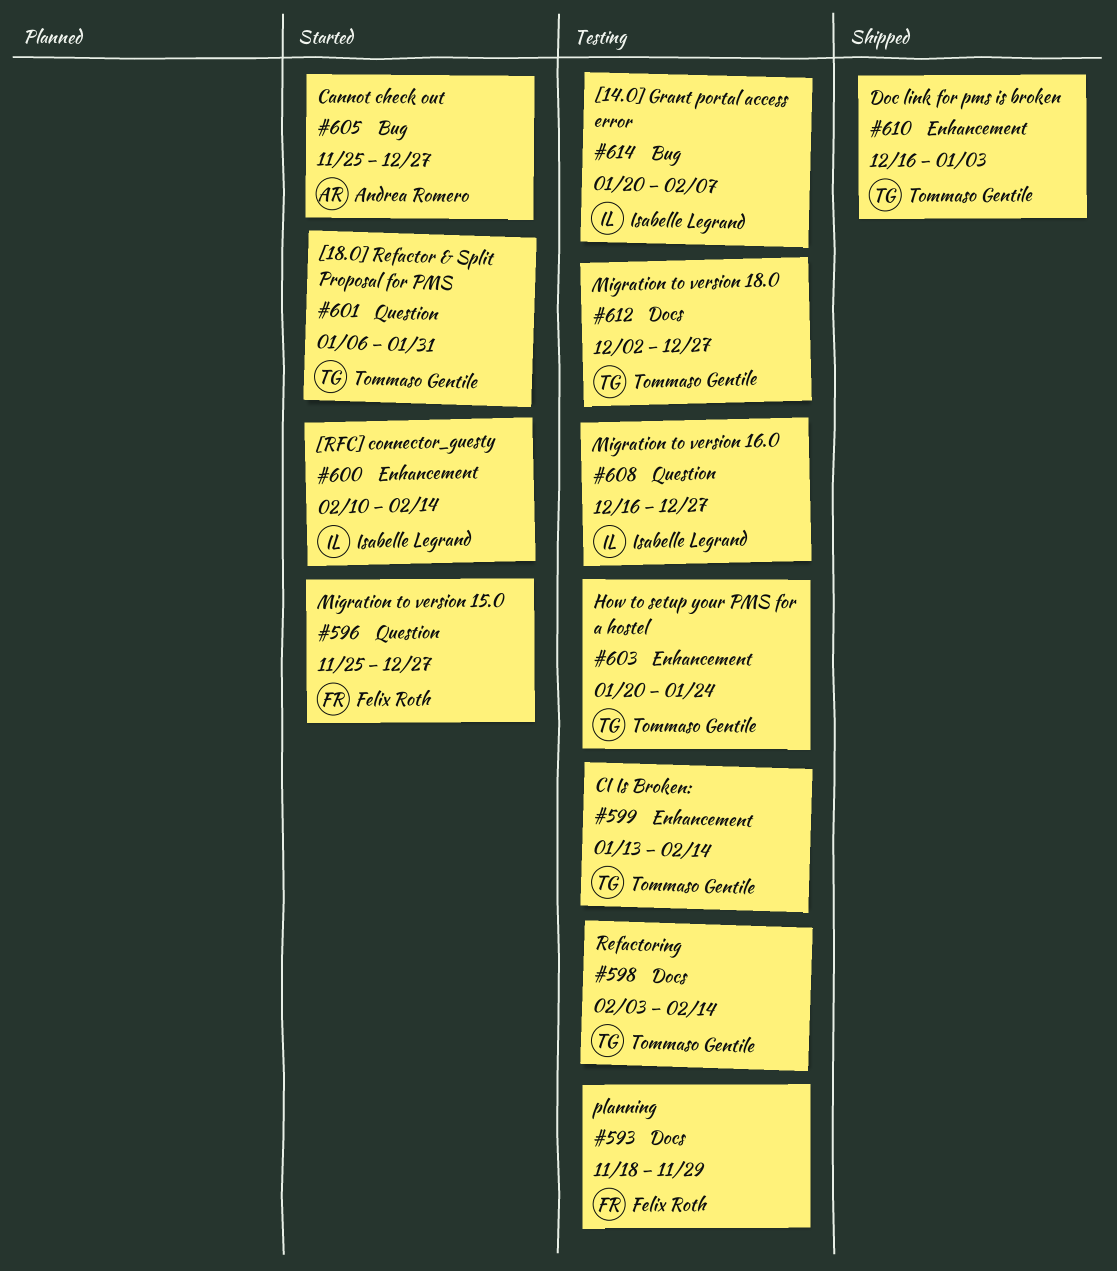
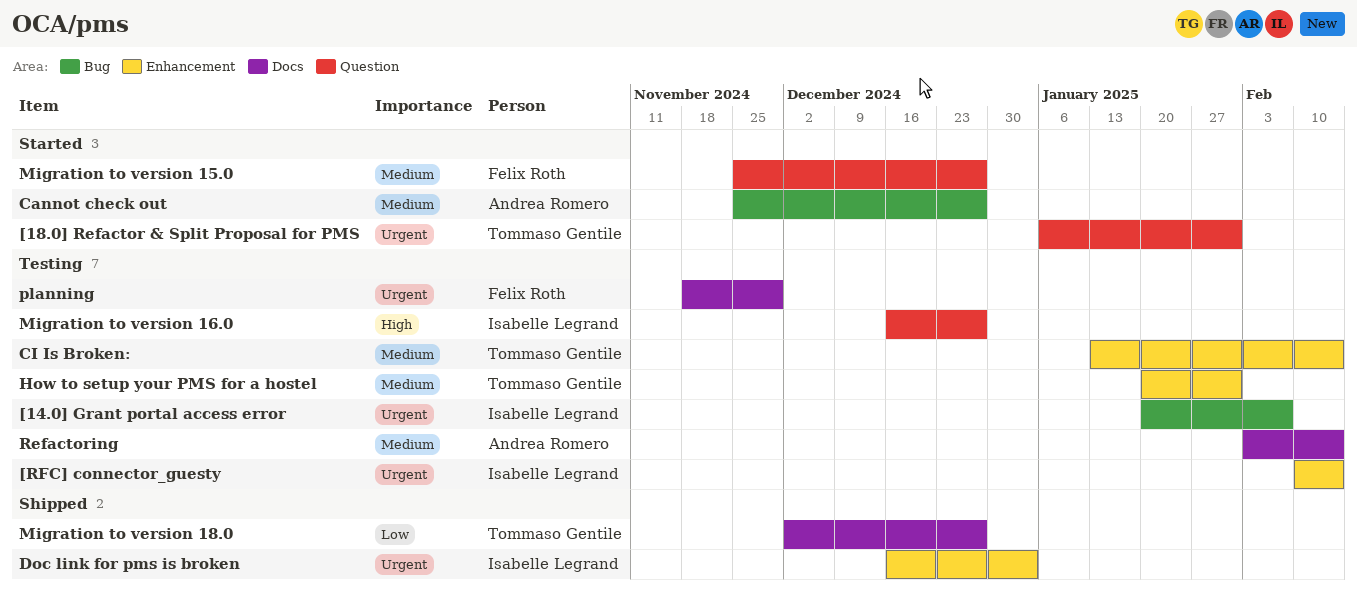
[RFC] connector_guesty, status: Started -> Testing
Doc link for pms is broken, owner: Tommaso Gentile -> Isabelle Legrand
How to setup your PMS for a hostel, due: Jan 24 -> Jan 31
Migration to version 18.0, status: Testing -> Shipped
Refactoring, owner: Tommaso Gentile -> Andrea Romero

